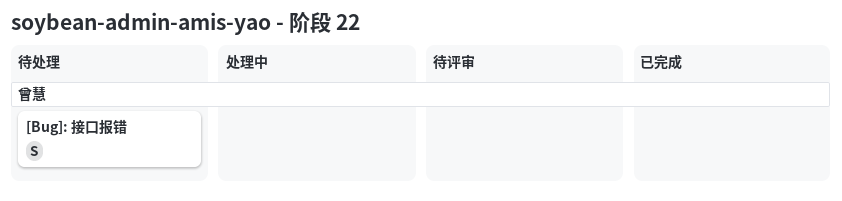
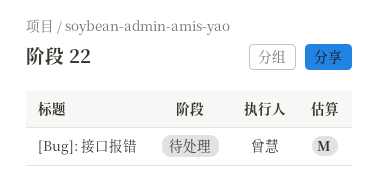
[Bug]: 接口报错, estimate: S -> M

